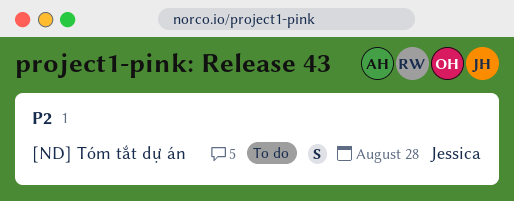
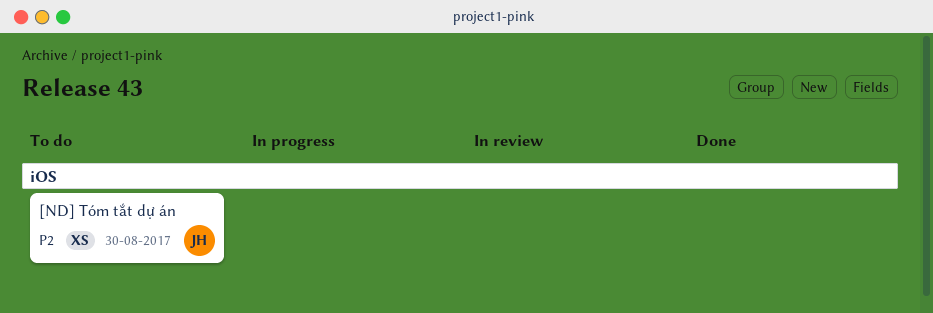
[ND] Tóm tắt dự án, estimate: S -> XS
[ND] Tóm tắt dự án, due: Aug 28 -> Aug 30

